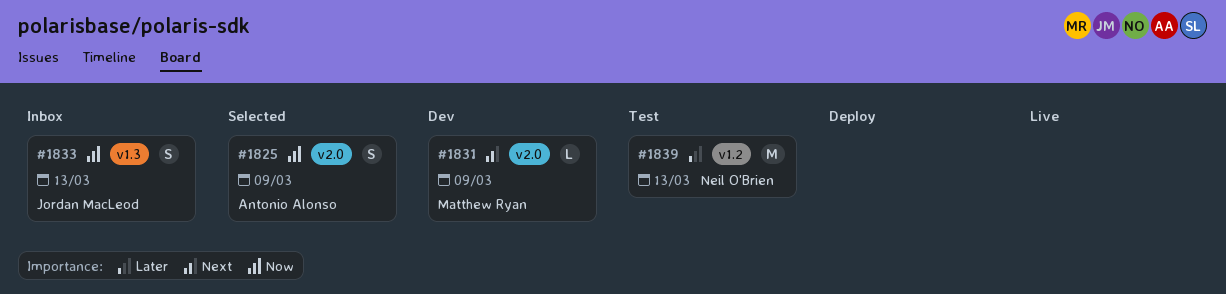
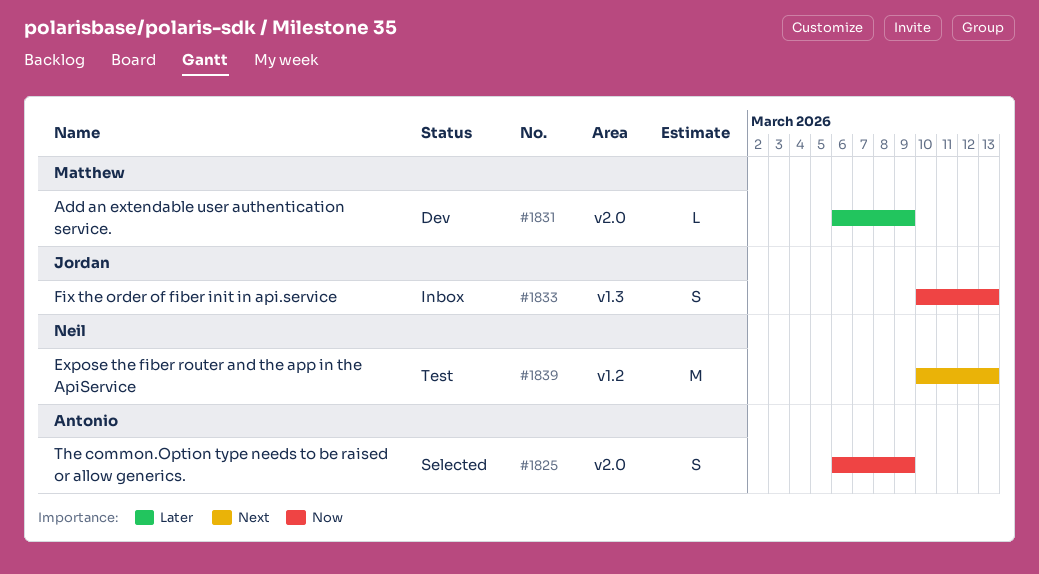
#1831, priority: Next -> Later
#1839, priority: Later -> Next

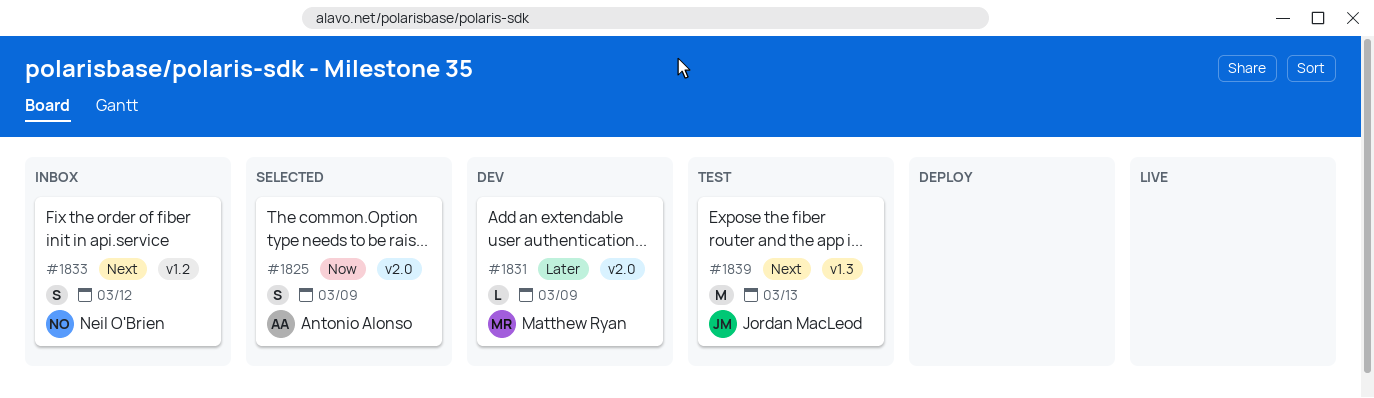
#1833, owner: Jordan MacLeod -> Neil O'Brien
#1833, priority: Now -> Next
#1833, label: v1.3 -> v1.2
#1833, due: Mar 13 -> Mar 12
#1839, owner: Neil O'Brien -> Jordan MacLeod
#1839, label: v1.2 -> v1.3

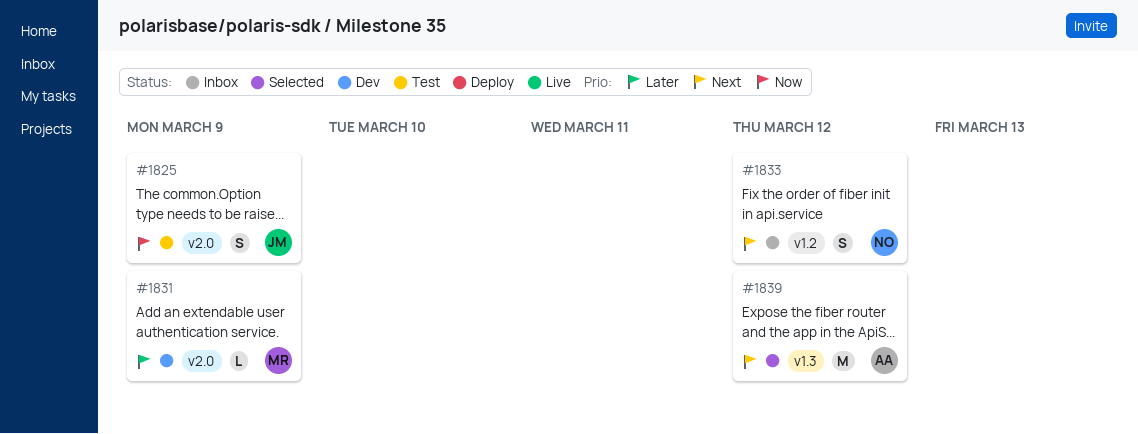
#1825, status: Selected -> Test
#1825, owner: Antonio Alonso -> Jordan MacLeod
#1839, status: Test -> Selected
#1839, owner: Jordan MacLeod -> Antonio Alonso
#1839, due: Mar 13 -> Mar 12

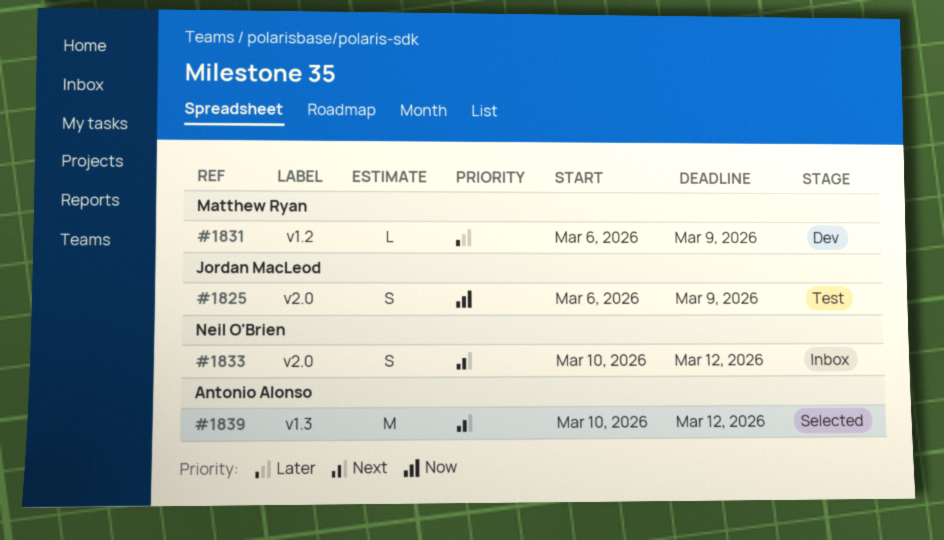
#1831, label: v2.0 -> v1.2
#1833, label: v1.2 -> v2.0

